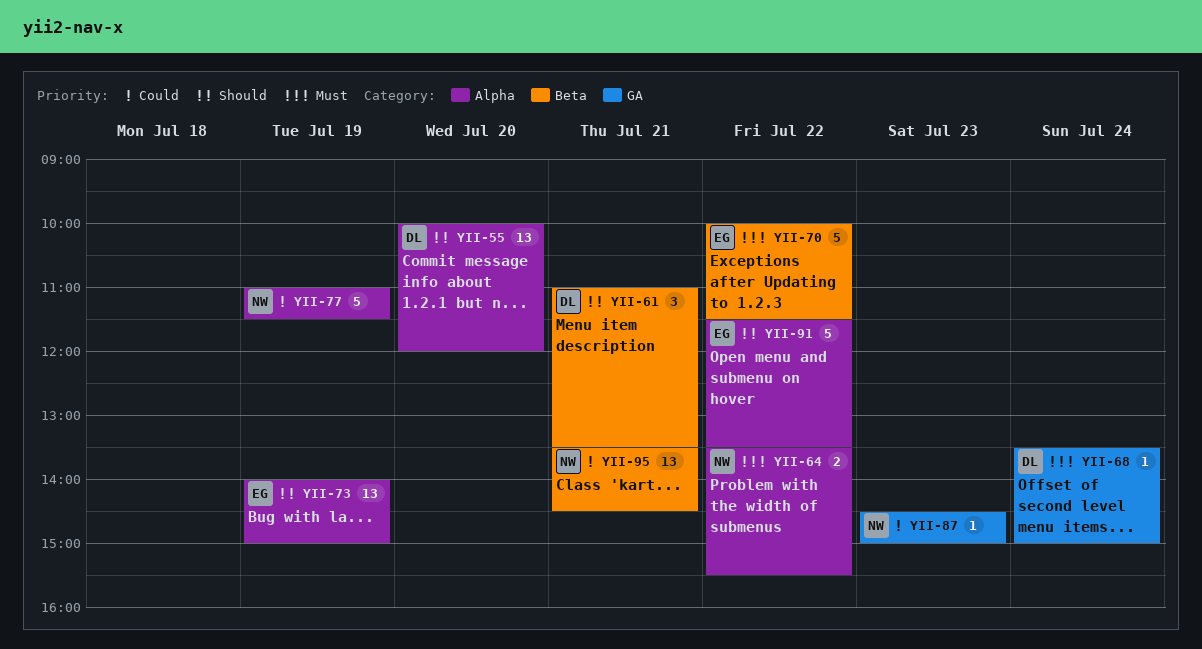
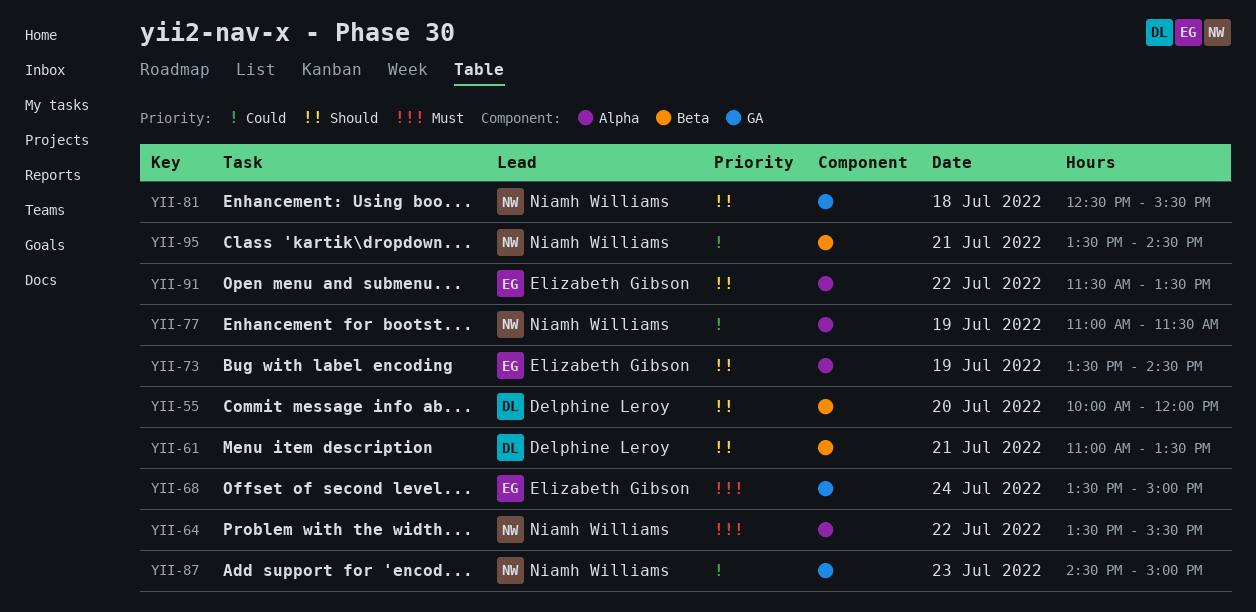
YII-55, label: Alpha -> Beta
YII-68, owner: Delphine Leroy -> Elizabeth Gibson
YII-70: present -> none
YII-73, begins: 14:00 -> 13:30
YII-73, ends: 15:00 -> 14:30
YII-81: none -> present

